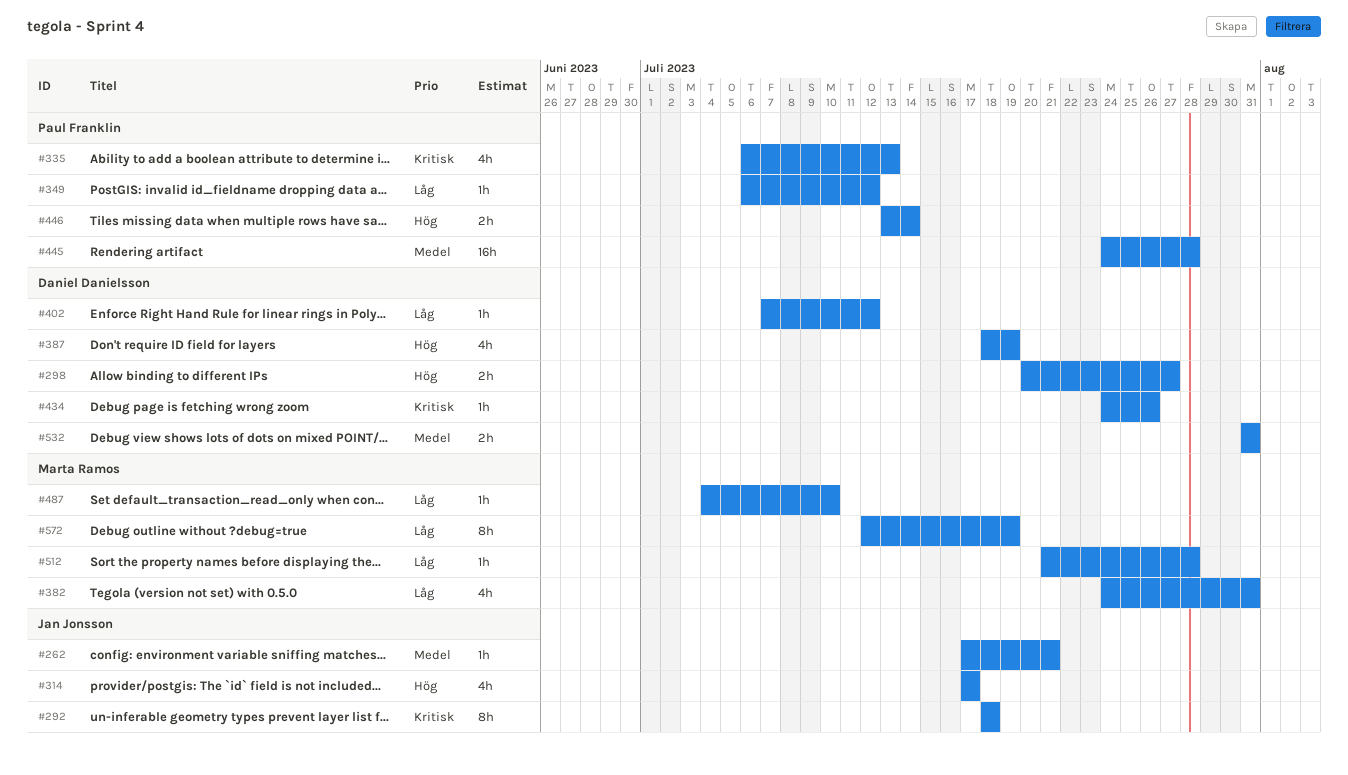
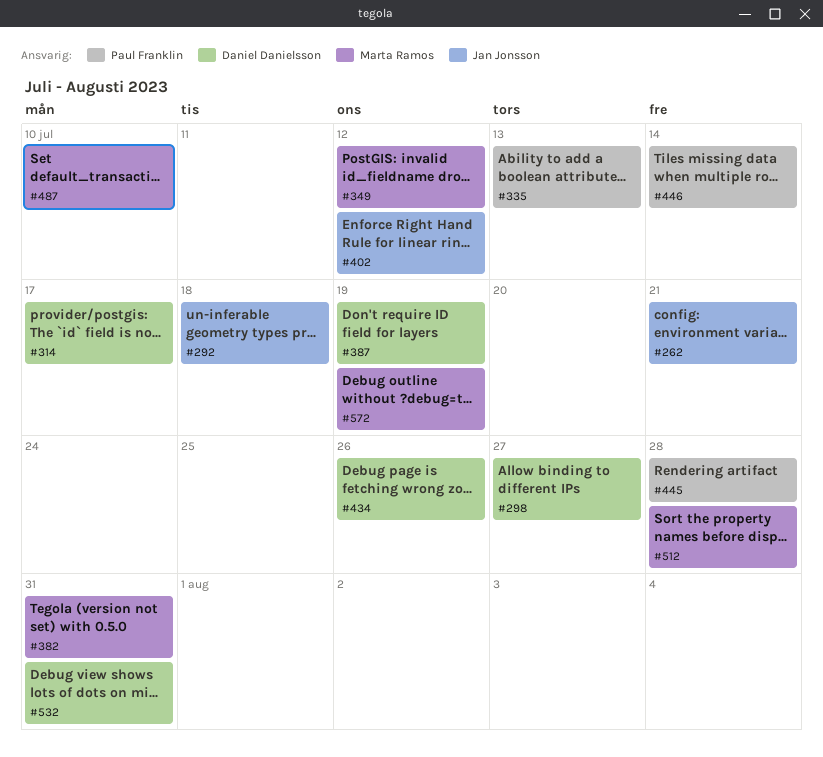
#314, owner: Jan Jonsson -> Daniel Danielsson
#349, owner: Paul Franklin -> Marta Ramos
#402, owner: Daniel Danielsson -> Jan Jonsson

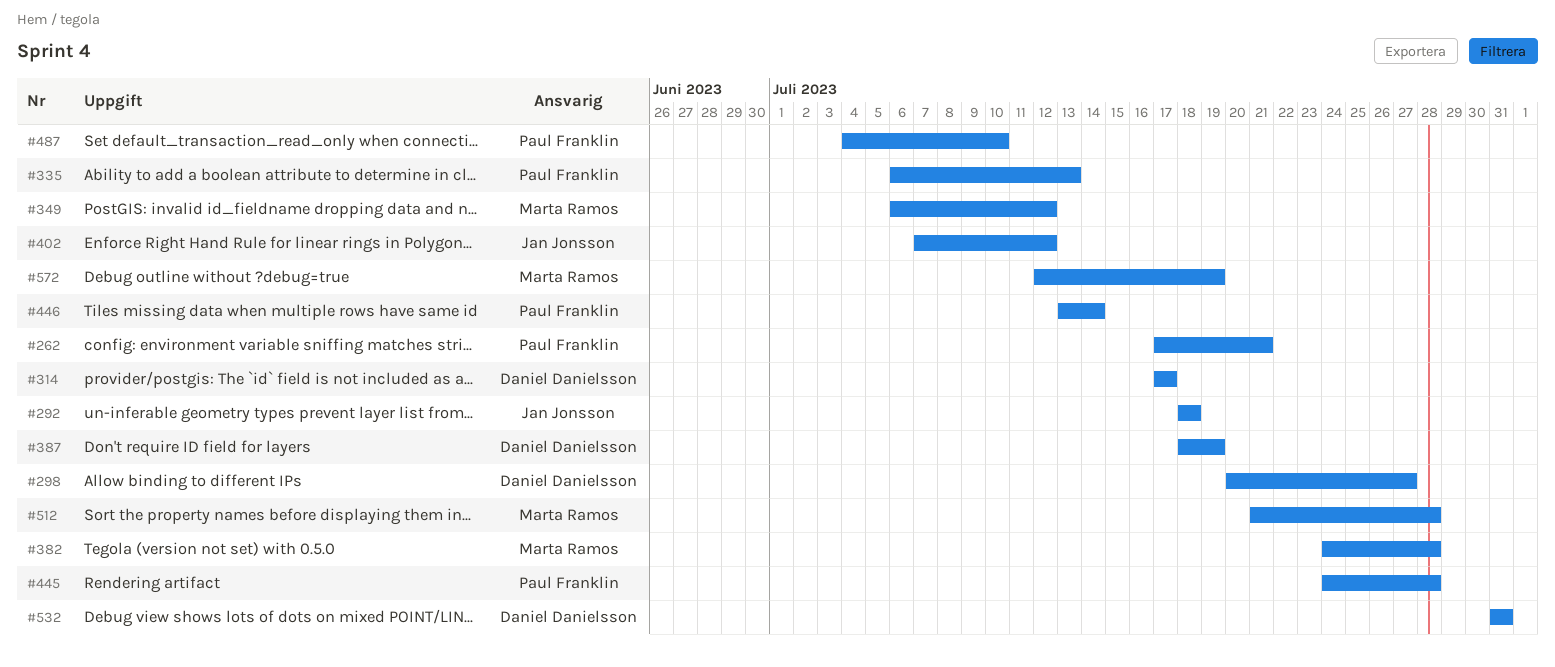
#262, owner: Jan Jonsson -> Paul Franklin
#382, due: Jul 31 -> Jul 28
#434: present -> none
#487, owner: Marta Ramos -> Paul Franklin

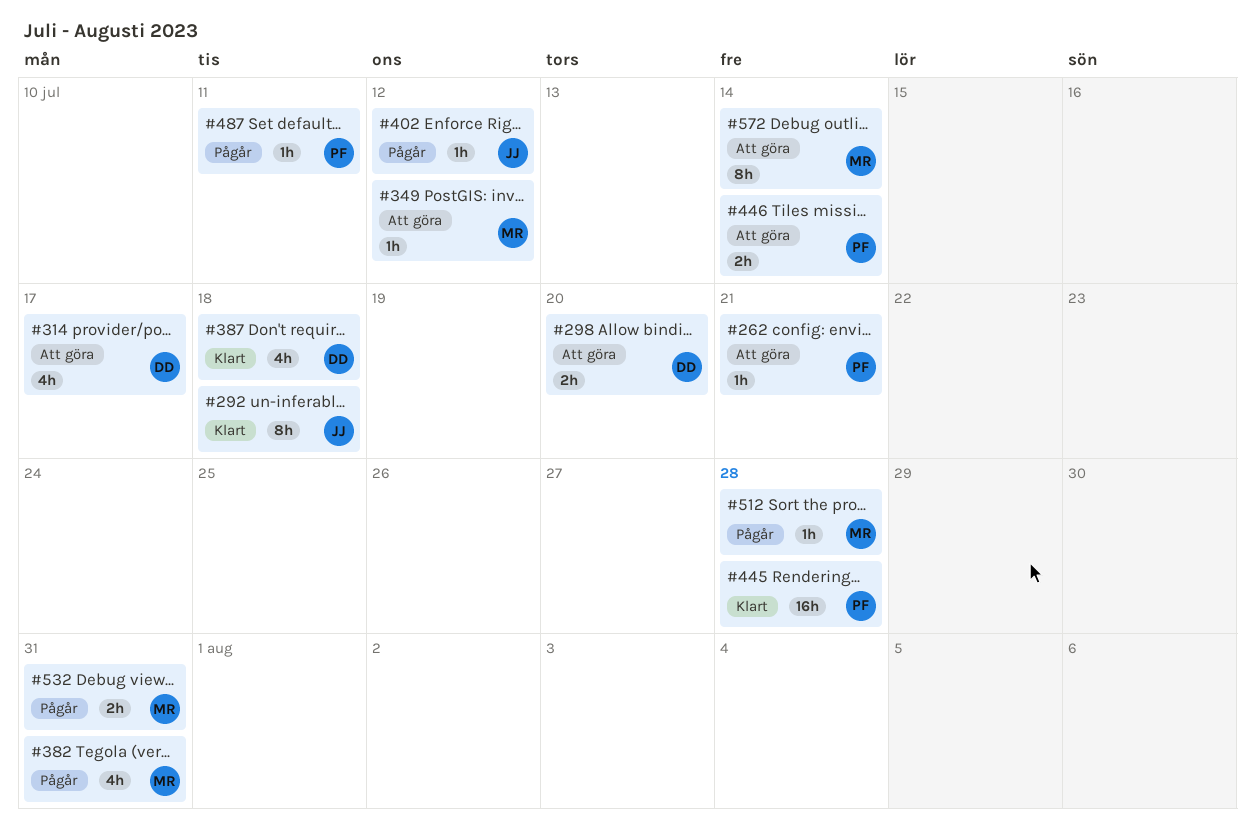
#298, due: Jul 27 -> Jul 20
#335: present -> none
#382, due: Jul 28 -> Jul 31
#387, due: Jul 19 -> Jul 18
#487, due: Jul 10 -> Jul 11
#532, owner: Daniel Danielsson -> Marta Ramos
#572, due: Jul 19 -> Jul 14

